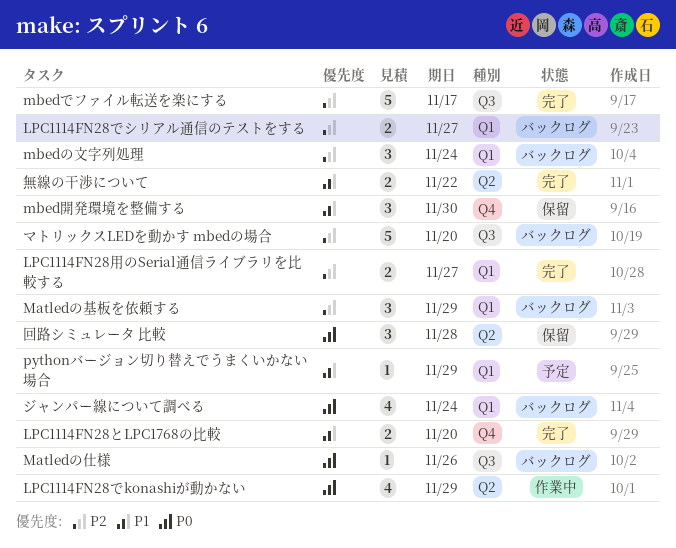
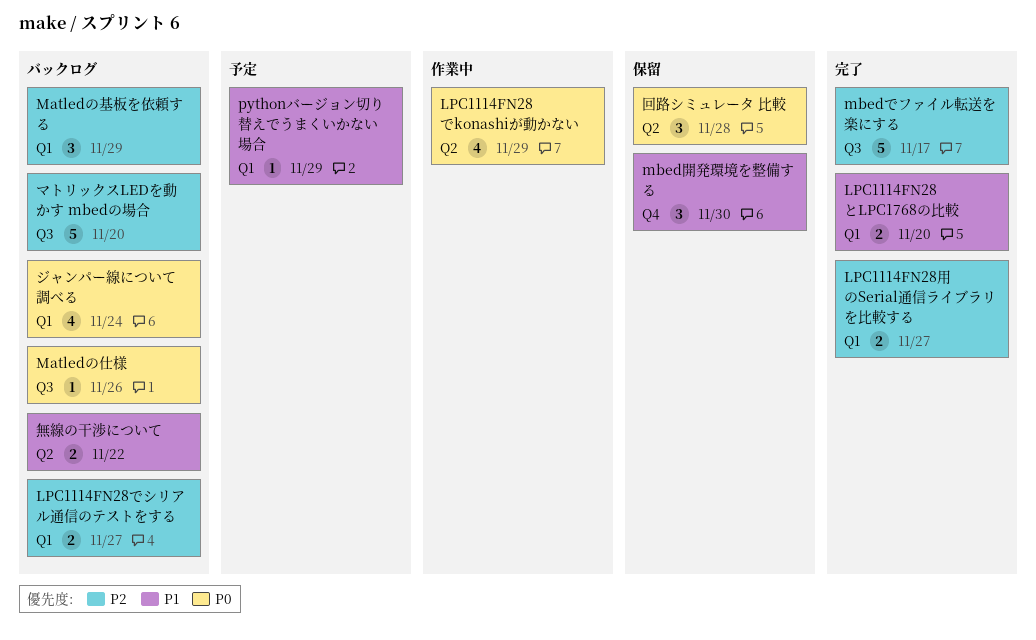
LPC1114FN28とLPC1768の比較, label: Q4 -> Q1
mbedの文字列処理: present -> none
無線の干渉について, status: 完了 -> バックログ

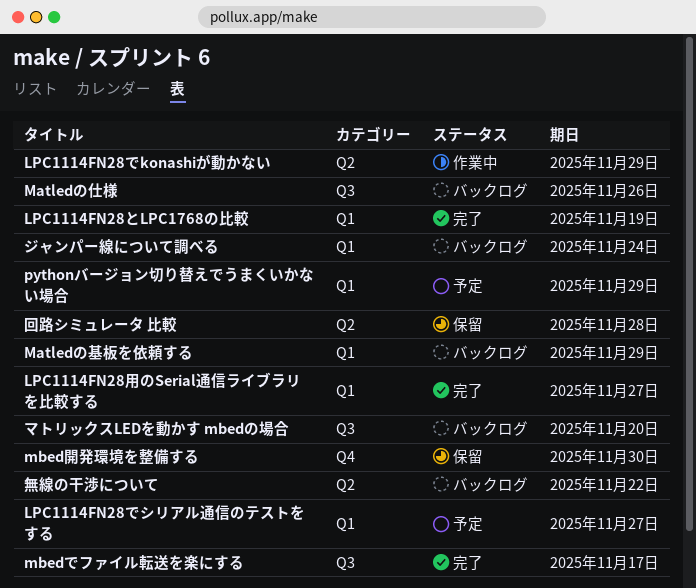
LPC1114FN28でシリアル通信のテストをする, status: バックログ -> 予定
LPC1114FN28とLPC1768の比較, due: Nov 20 -> Nov 19

